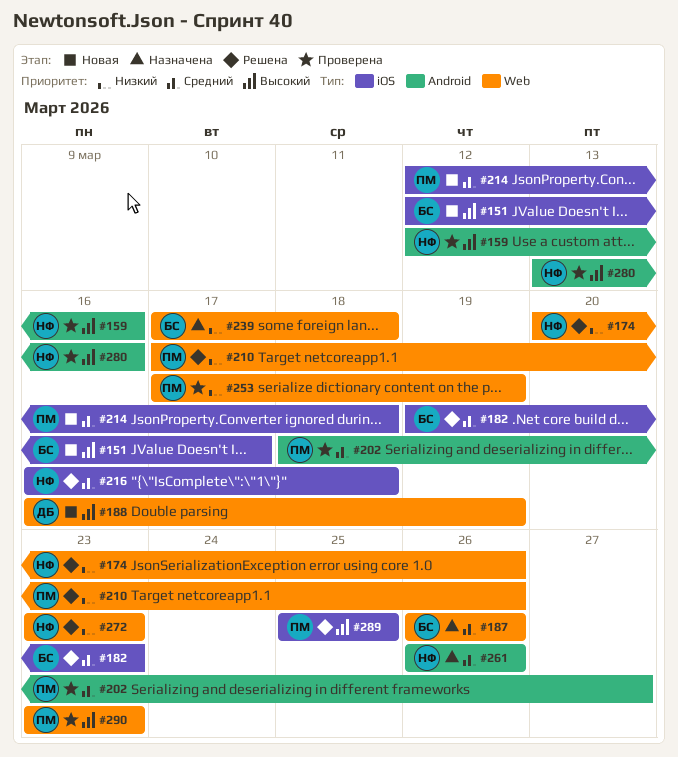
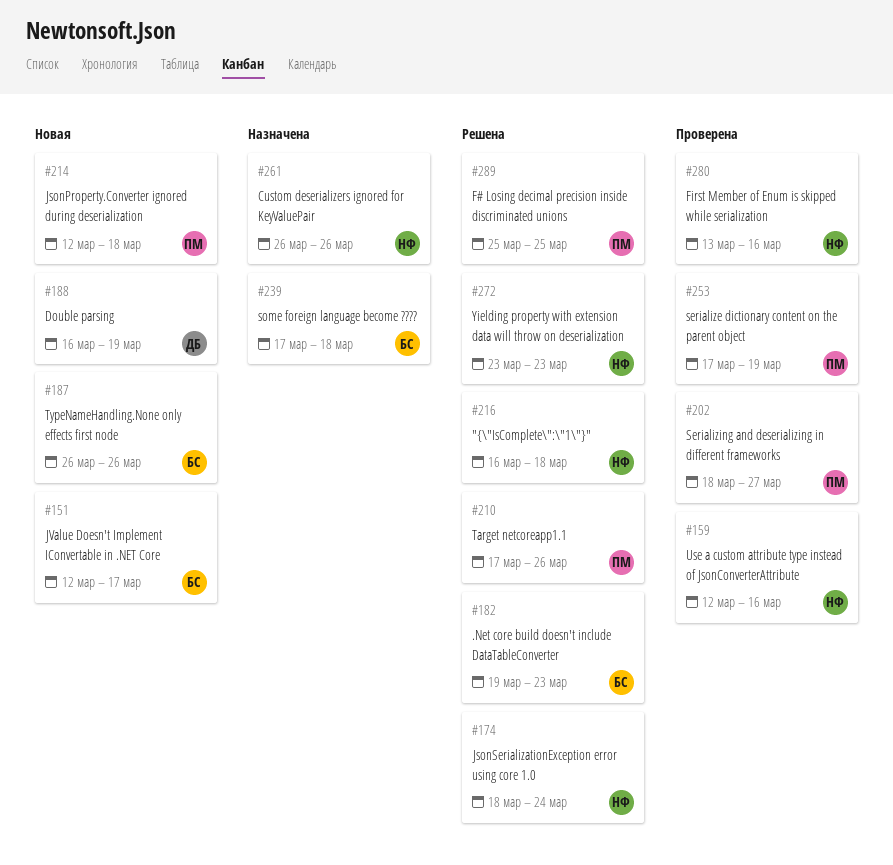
#174, start: Mar 20 -> Mar 18
#174, due: Mar 26 -> Mar 24
#187, status: Назначена -> Новая
#290: present -> none

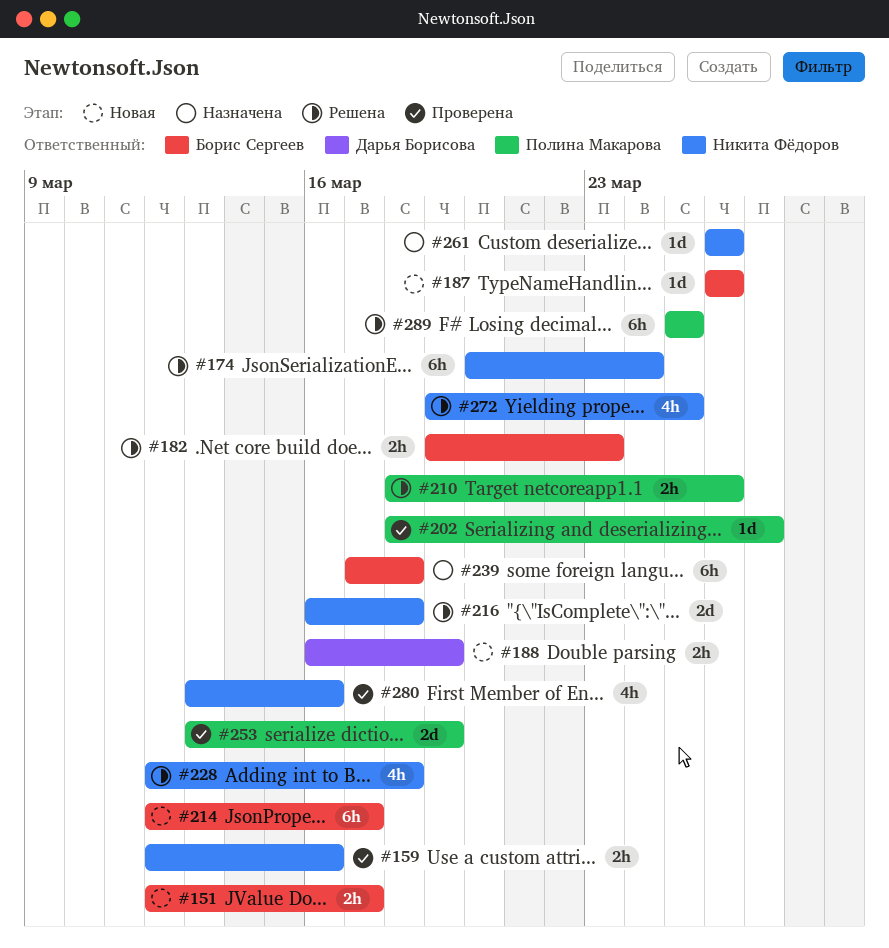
#174, start: Mar 18 -> Mar 20
#210, start: Mar 17 -> Mar 18
#214, owner: Полина Макарова -> Борис Сергеев
#214, due: Mar 18 -> Mar 17
#228: none -> present
#253, start: Mar 17 -> Mar 13
#272, start: Mar 23 -> Mar 19
#272, due: Mar 23 -> Mar 25

